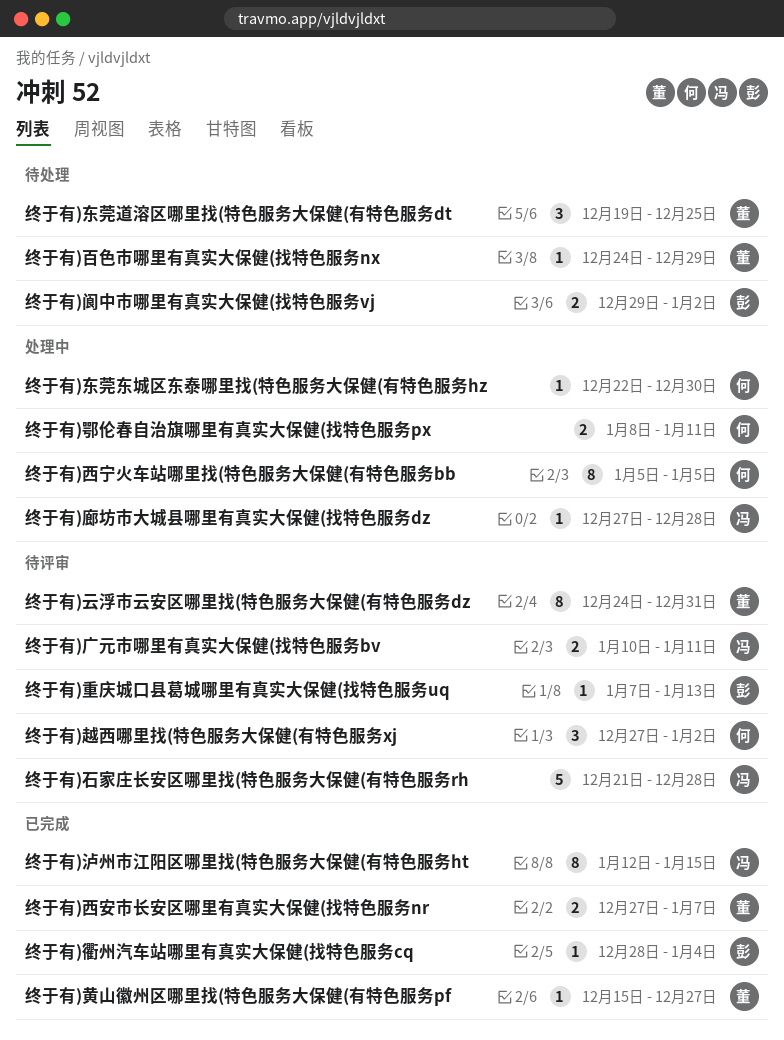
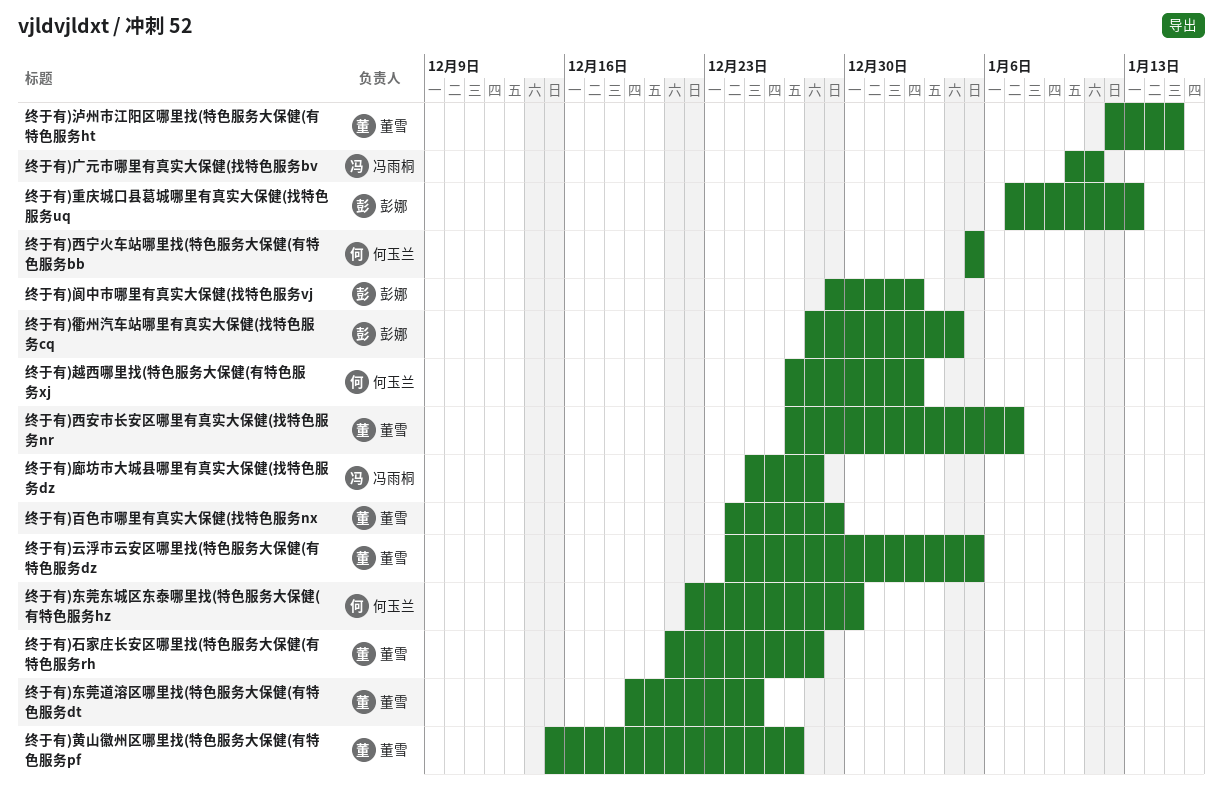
终于有)云浮市云安区哪里找(特色服务大保健(有特色服务dz, due: Dec 31 -> Jan 5
终于有)廊坊市大城县哪里有真实大保健(找特色服务dz, start: Dec 27 -> Dec 25
终于有)泸州市江阳区哪里找(特色服务大保健(有特色服务ht, owner: 冯雨桐 -> 董雪
终于有)石家庄长安区哪里找(特色服务大保健(有特色服务rh, owner: 冯雨桐 -> 董雪
终于有)鄂伦春自治旗哪里有真实大保健(找特色服务px: present -> none

